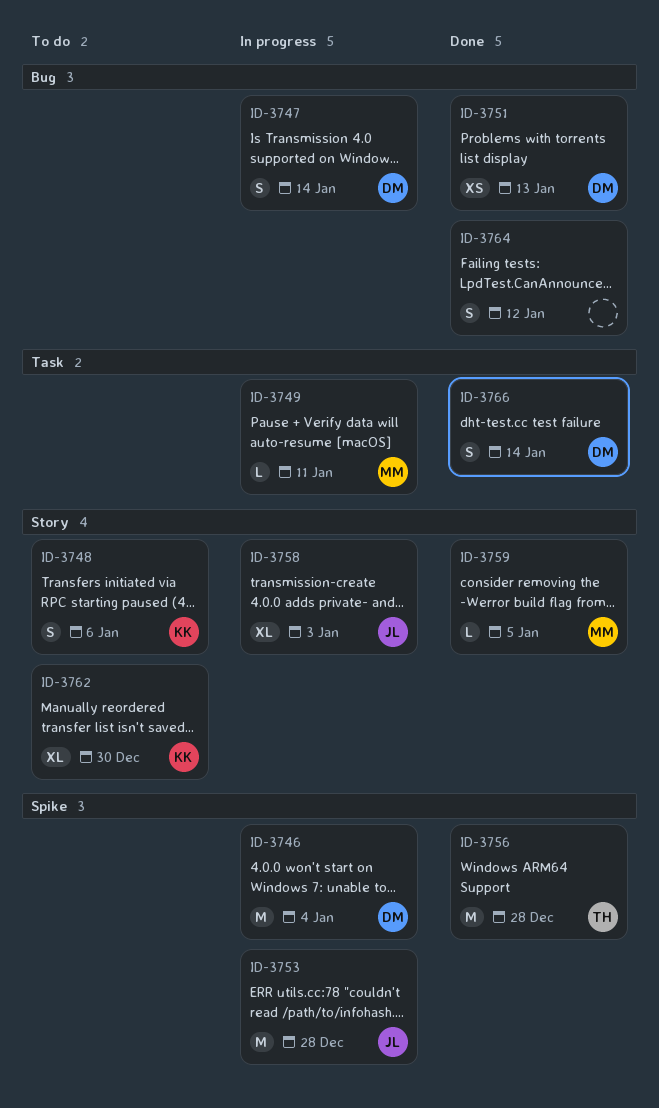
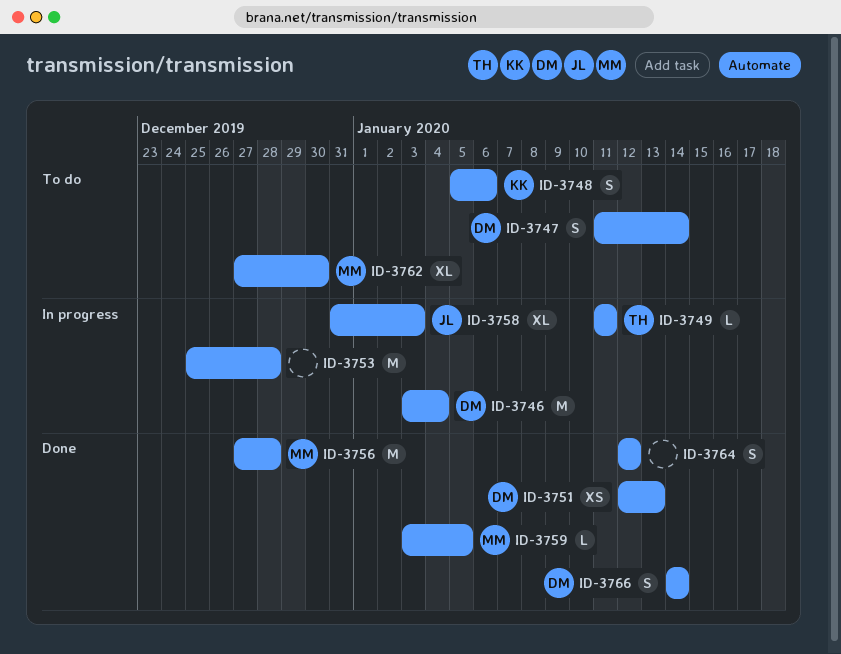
ID-3747, status: In progress -> To do
ID-3749, owner: MM -> TH
ID-3753, owner: JL -> none
ID-3756, owner: TH -> MM
ID-3762, owner: KK -> MM

